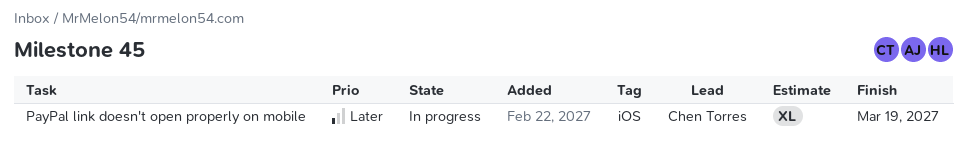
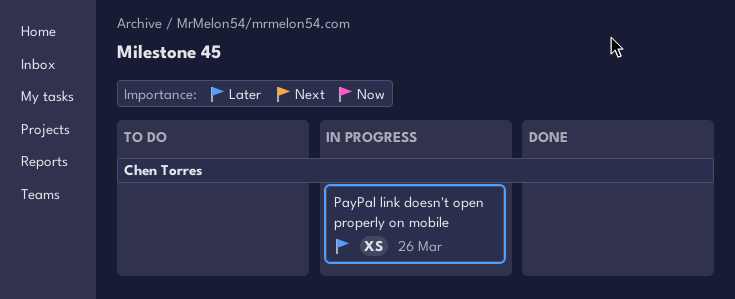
PayPal link doesn't open properly on mobile, estimate: XL -> XS
PayPal link doesn't open properly on mobile, due: Mar 19 -> Mar 26

